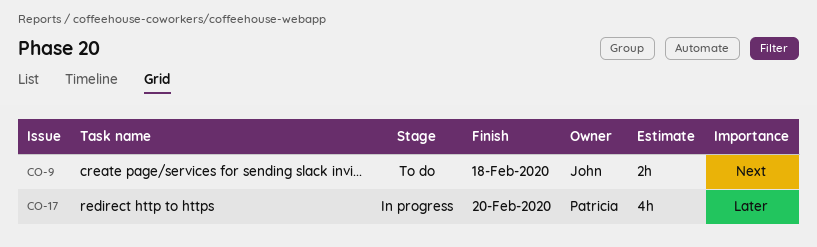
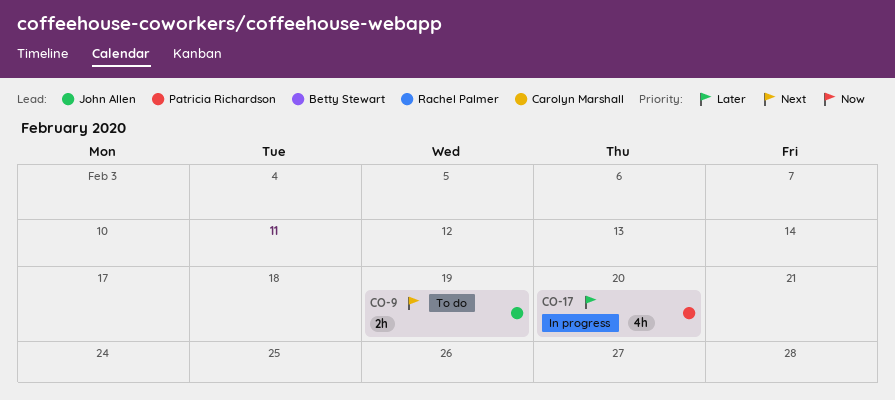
CO-9, due: Feb 18 -> Feb 19

